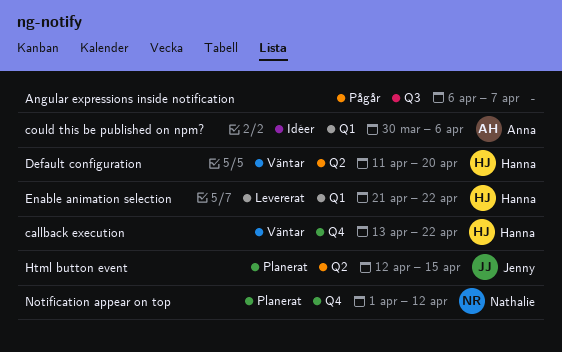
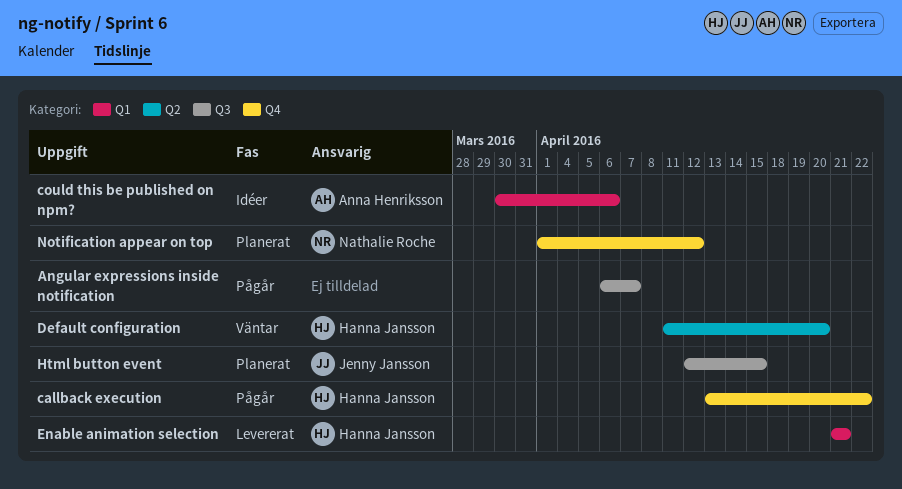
callback execution, status: Väntar -> Pågår
Enable animation selection, due: Apr 22 -> Apr 21
Html button event, label: Q2 -> Q3

